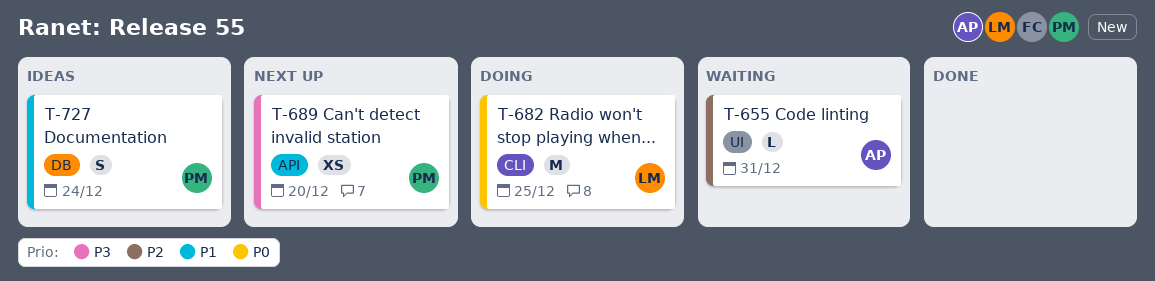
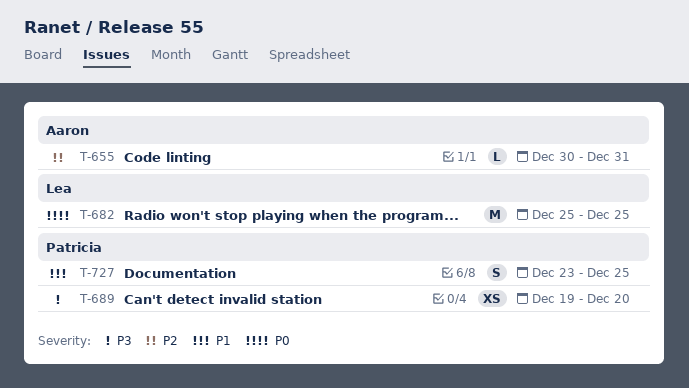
T-727, due: Dec 24 -> Dec 25

